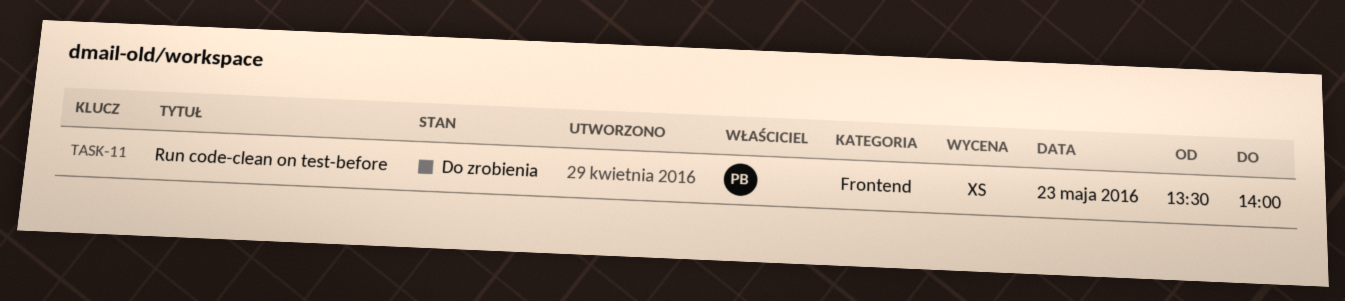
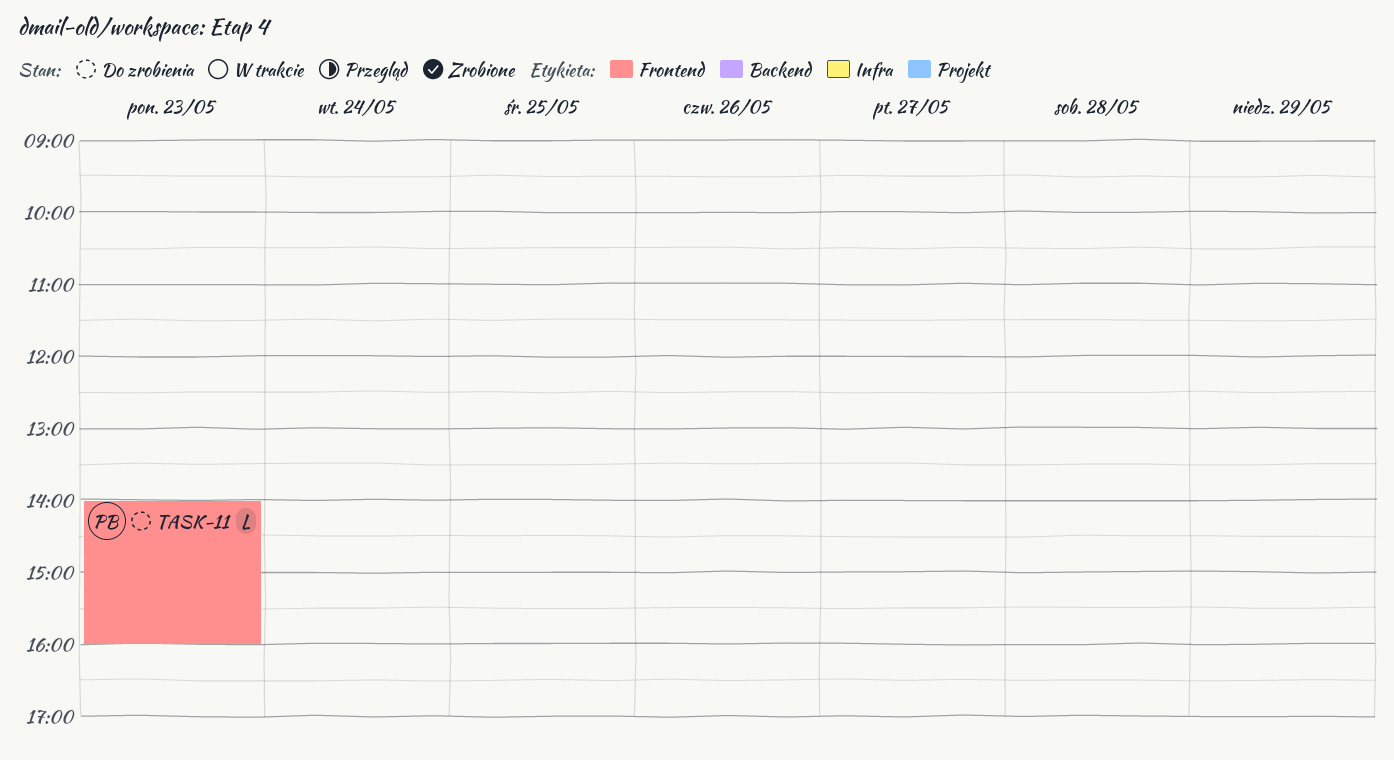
TASK-11, estimate: XS -> L
TASK-11, begins: 13:30 -> 14:00
TASK-11, ends: 14:00 -> 16:00

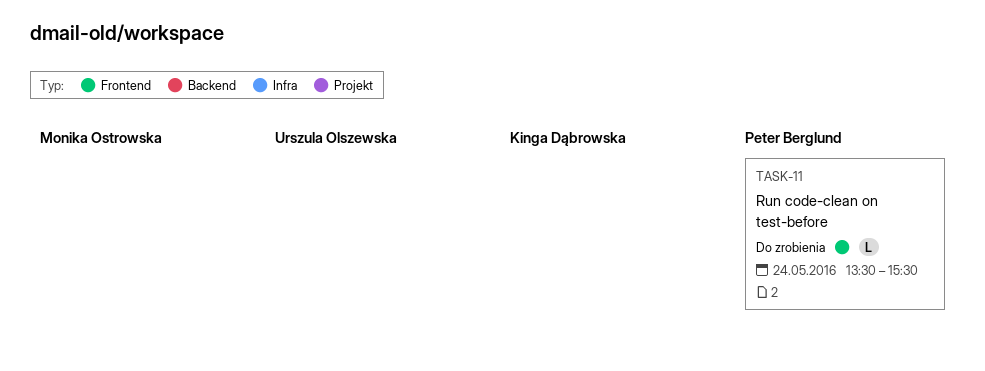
TASK-11, day: May 23 -> May 24
TASK-11, begins: 14:00 -> 13:30
TASK-11, ends: 16:00 -> 15:30

